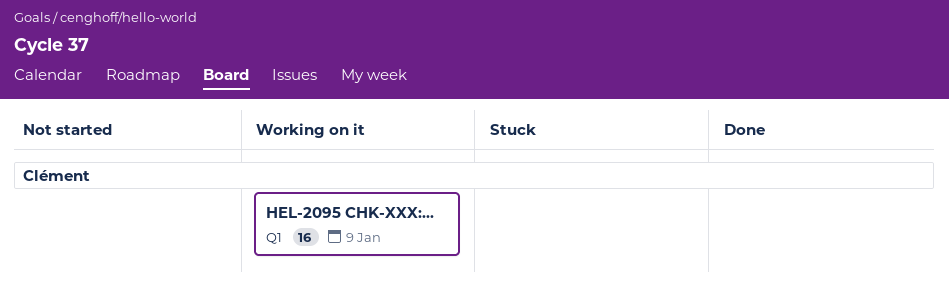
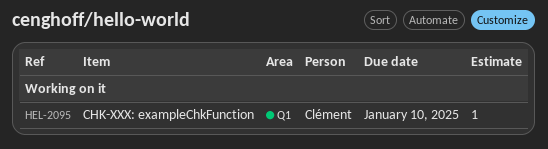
HEL-2095, estimate: 16 -> 1
HEL-2095, due: Jan 9 -> Jan 10

